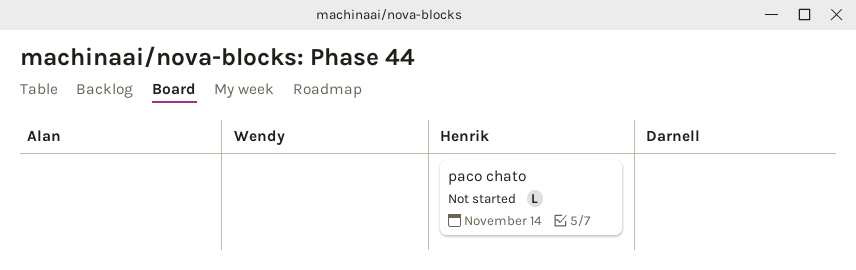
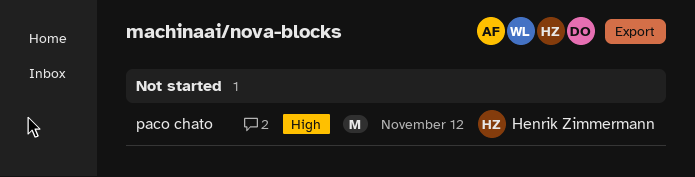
paco chato, estimate: L -> M
paco chato, due: Nov 14 -> Nov 12

